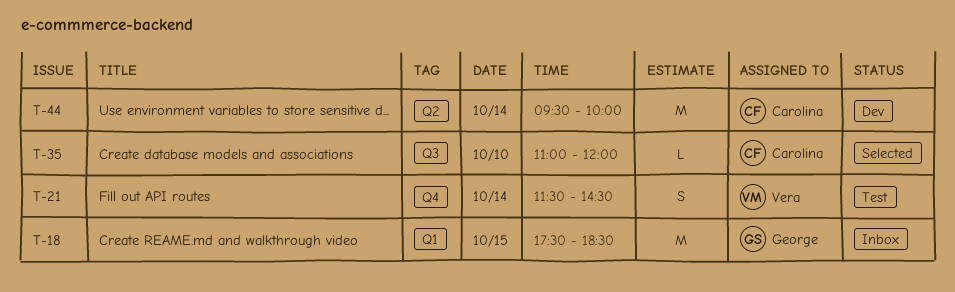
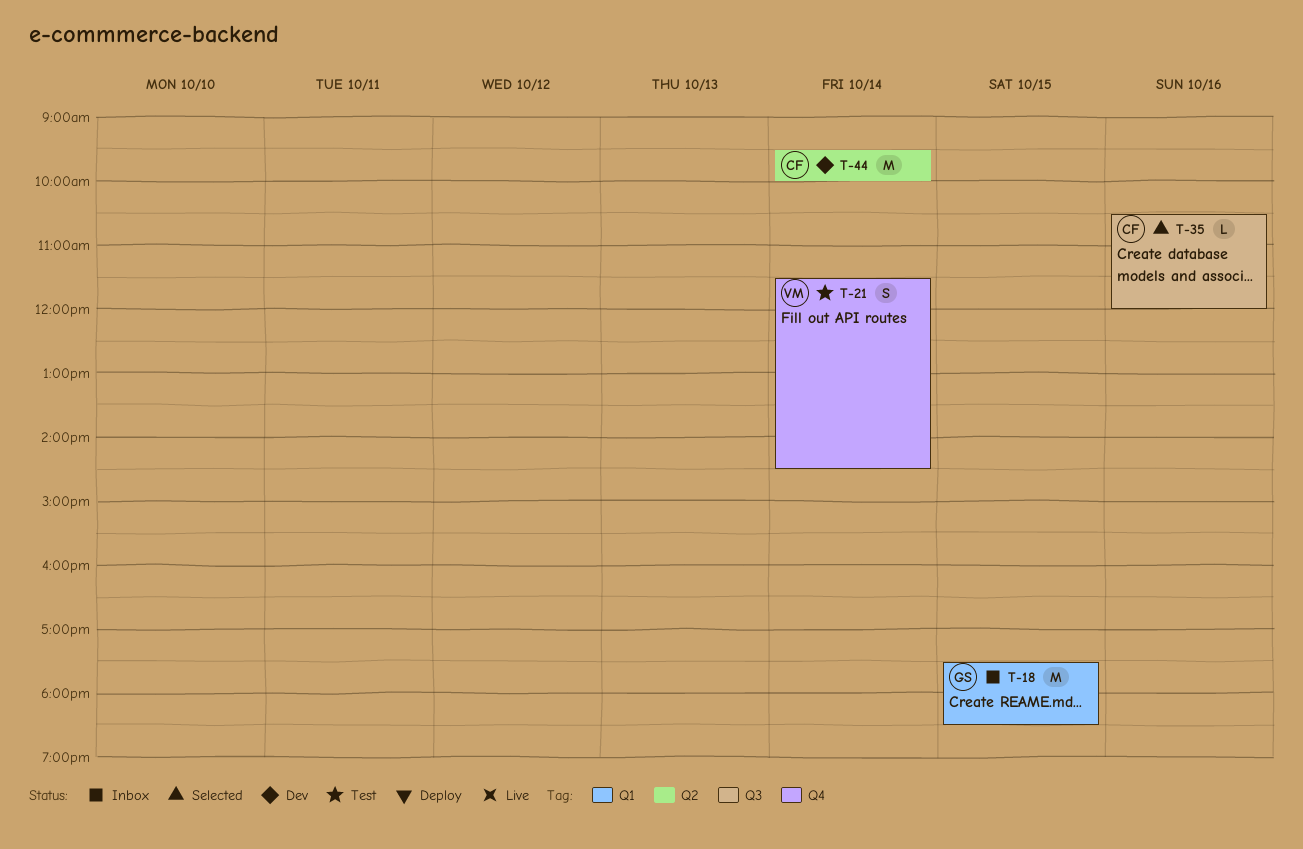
T-35, day: Oct 10 -> Oct 16
T-35, begins: 11:00 -> 10:30

